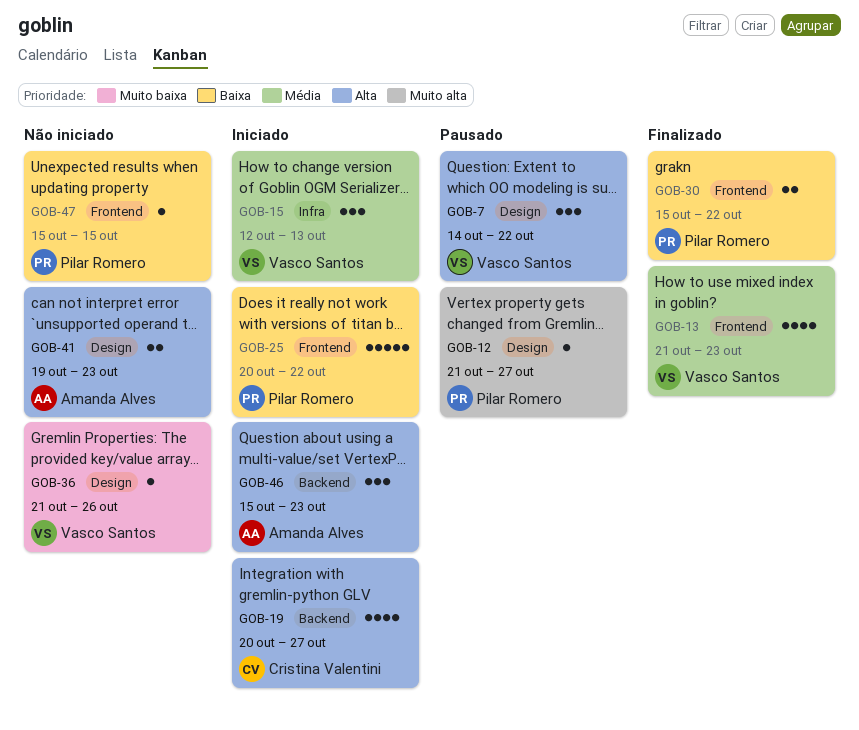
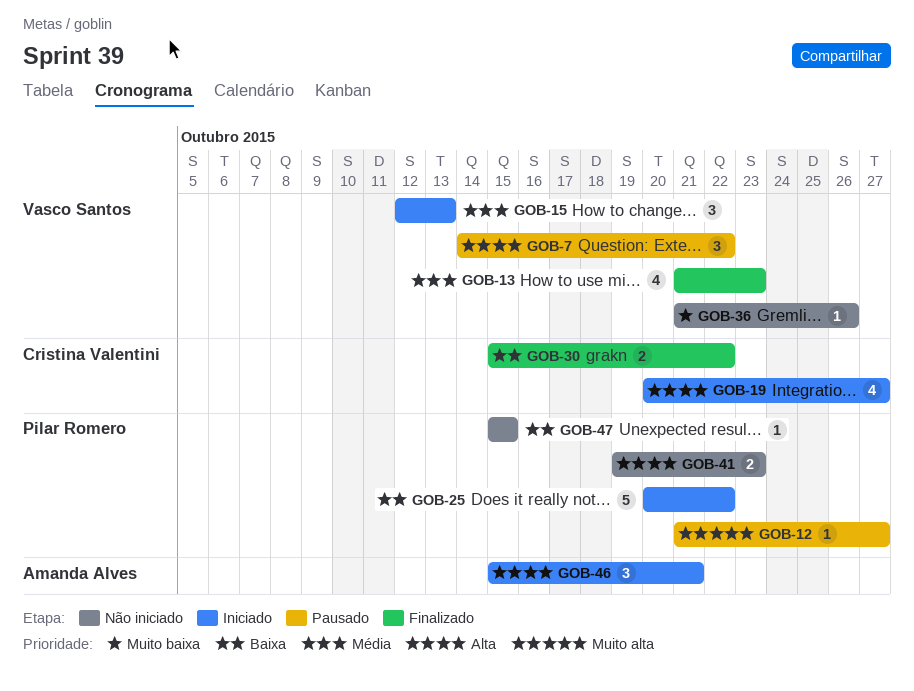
GOB-30, owner: Pilar Romero -> Cristina Valentini
GOB-41, owner: Amanda Alves -> Pilar Romero
GOB-46, due: Oct 23 -> Oct 21

